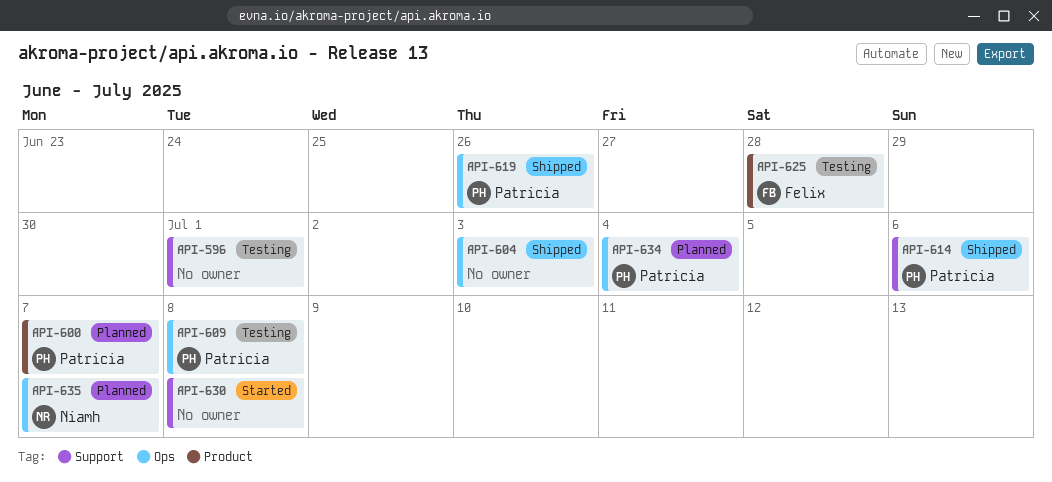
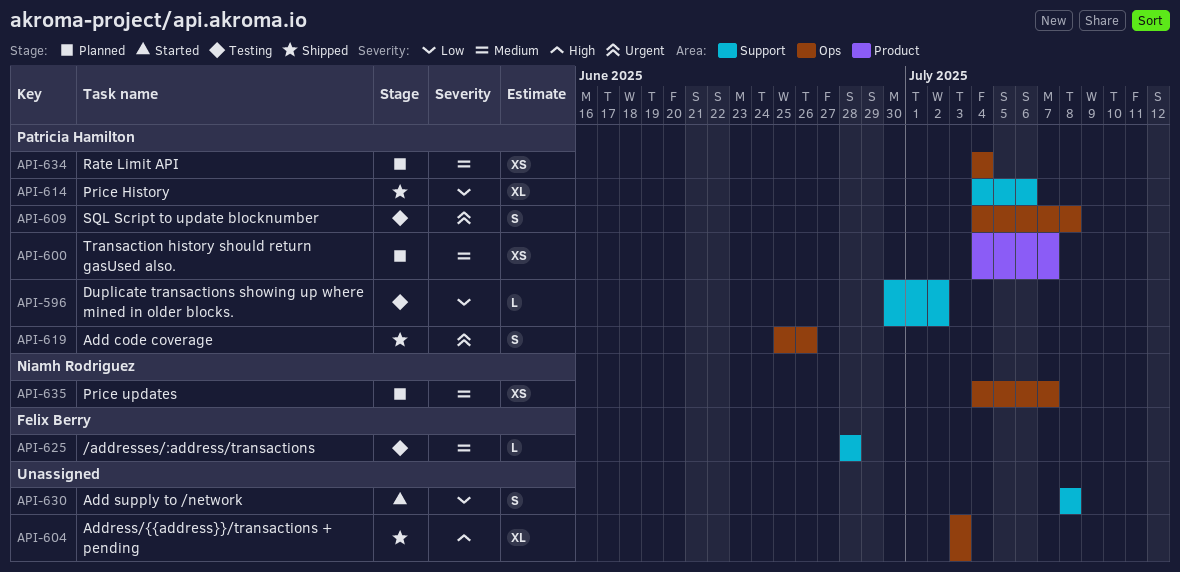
API-596, owner: none -> Patricia Hamilton
API-596, due: Jul 1 -> Jul 2
API-625, label: Product -> Support

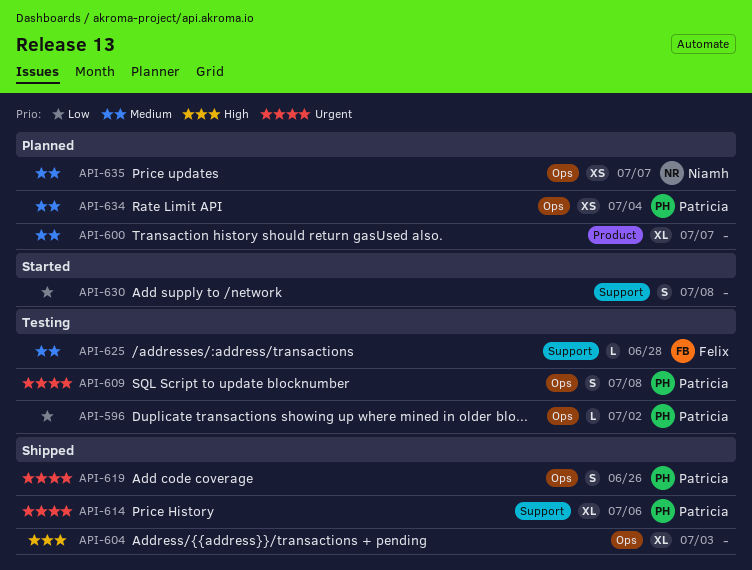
API-596, label: Support -> Ops
API-600, owner: Patricia Hamilton -> none
API-600, estimate: XS -> XL
API-614, priority: Low -> Urgent

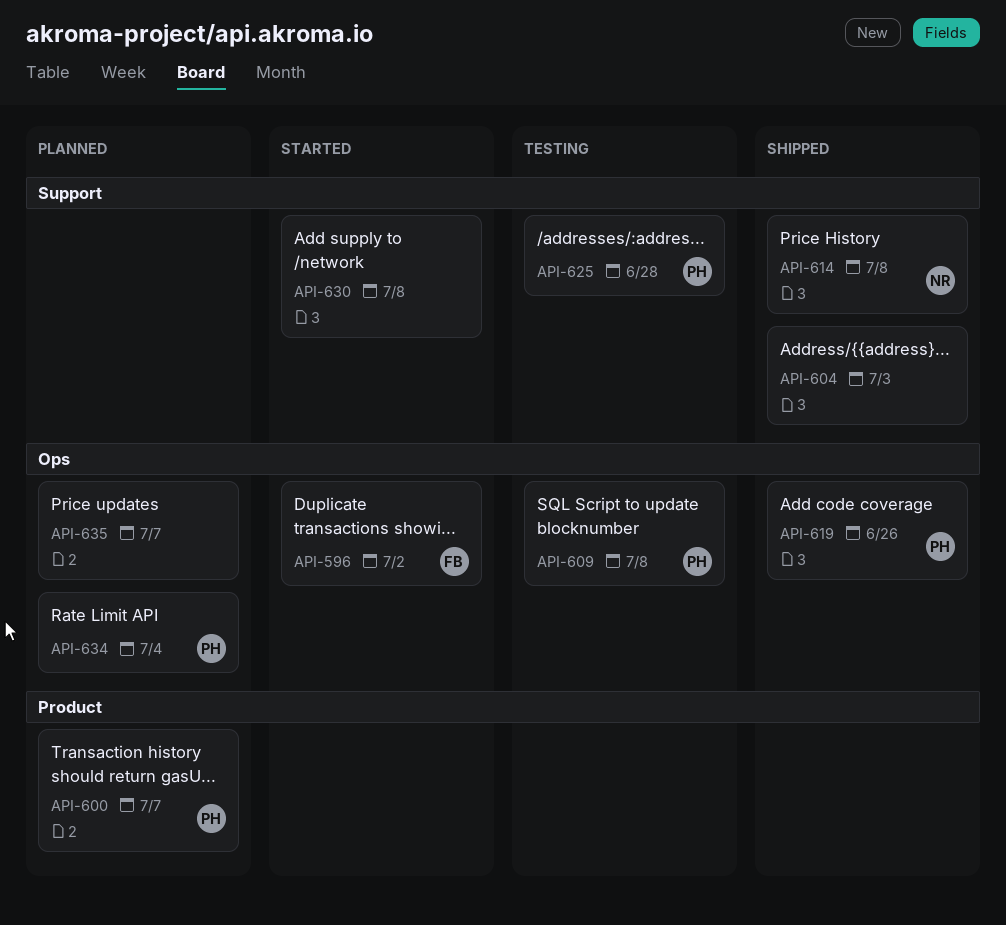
API-596, status: Testing -> Started
API-596, owner: Patricia -> Felix
API-600, owner: none -> Patricia
API-604, label: Ops -> Support
API-614, owner: Patricia -> Niamh
API-614, due: Jul 6 -> Jul 8
API-625, owner: Felix -> Patricia
API-635, owner: Niamh -> none

